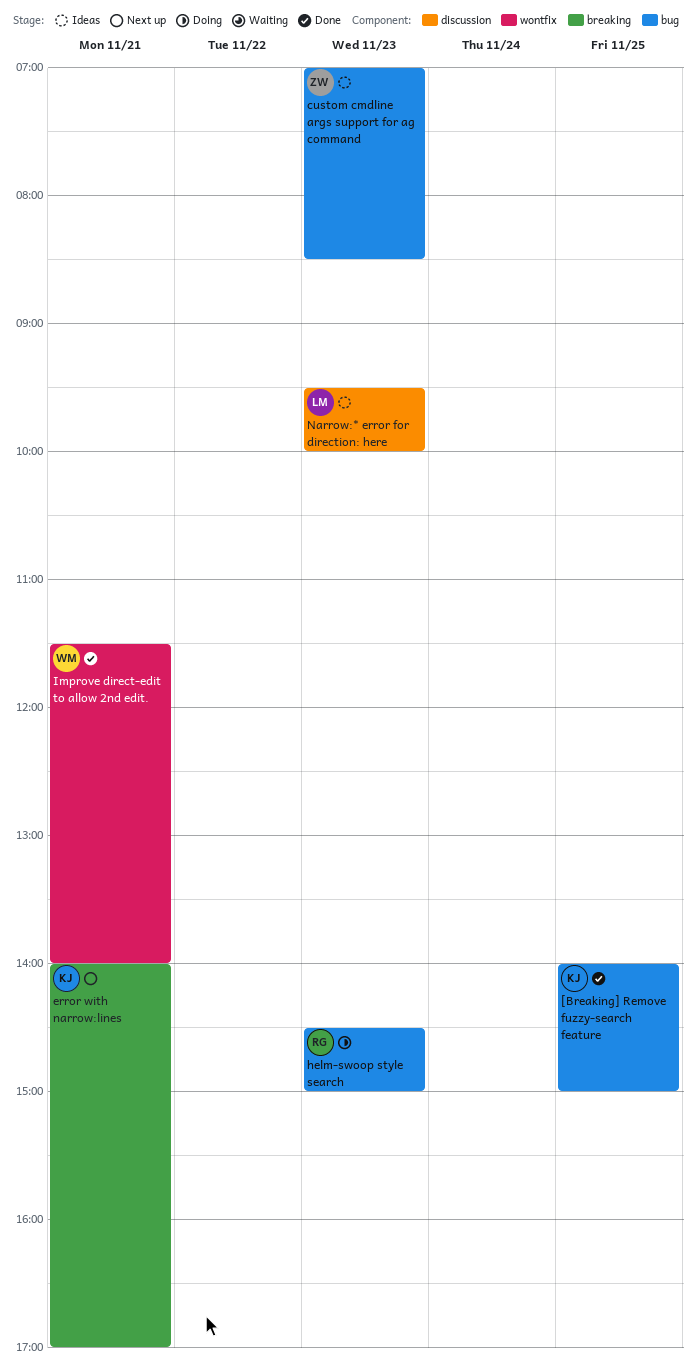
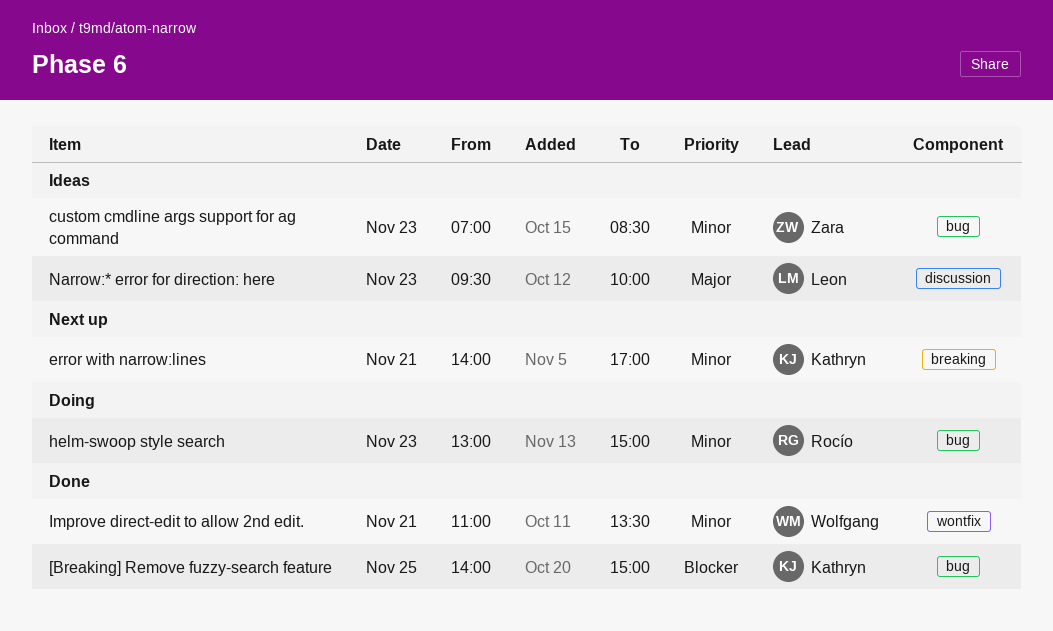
helm-swoop style search, begins: 14:30 -> 13:00
Improve direct-edit to allow 2nd edit., begins: 11:30 -> 11:00
Improve direct-edit to allow 2nd edit., ends: 14:00 -> 13:30

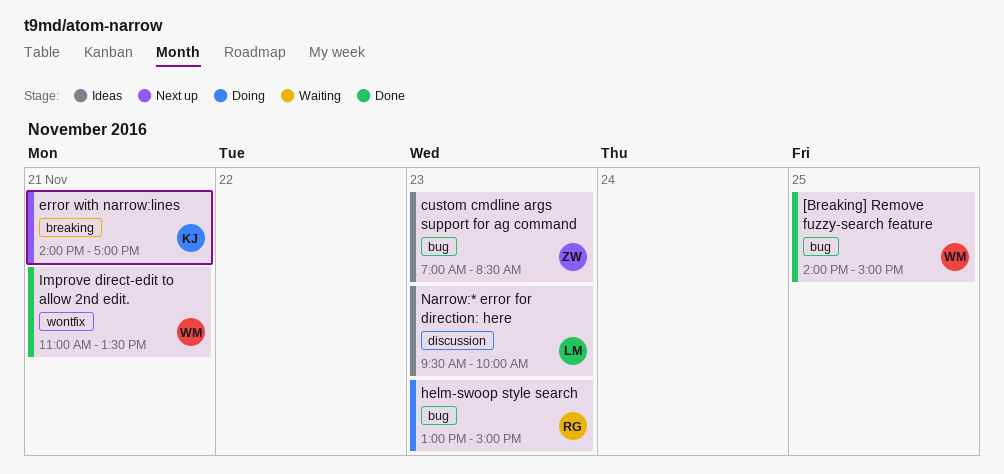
[Breaking] Remove fuzzy-search feature, owner: Kathryn -> Wolfgang

